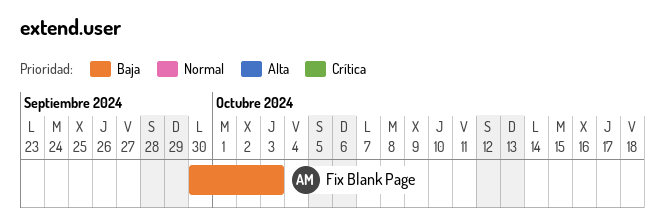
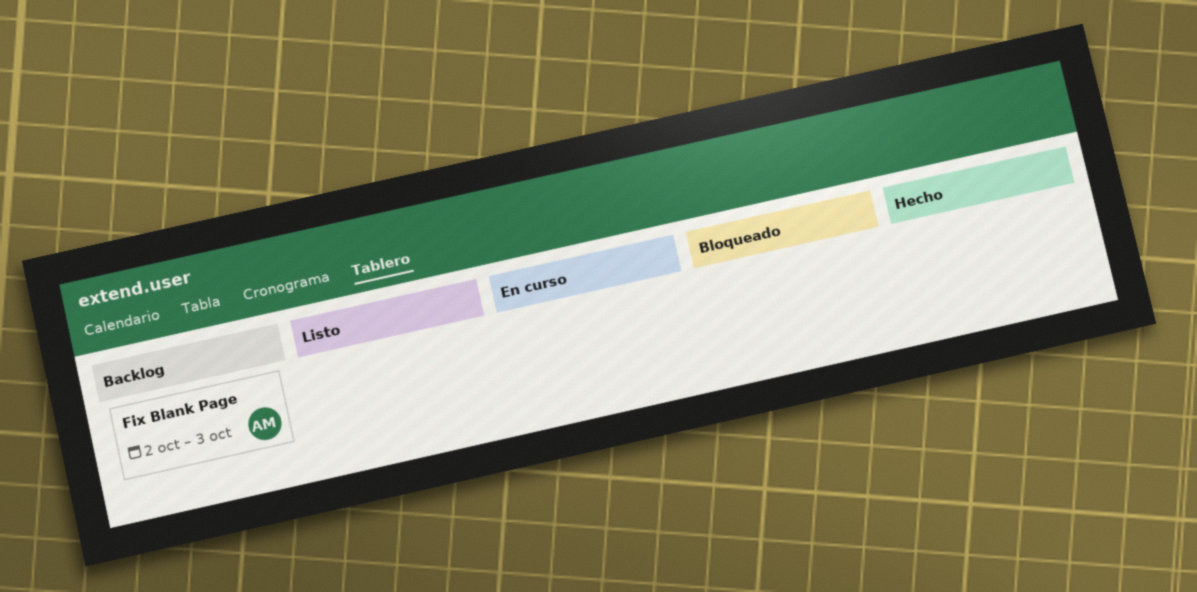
Fix Blank Page, start: Sep 30 -> Oct 2

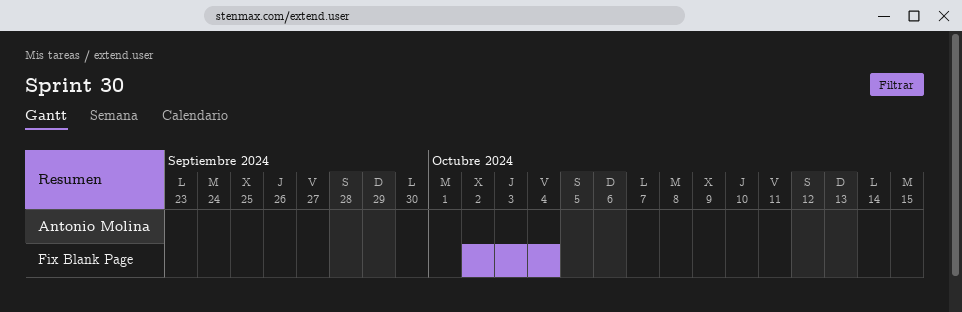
Fix Blank Page, due: Oct 3 -> Oct 4

